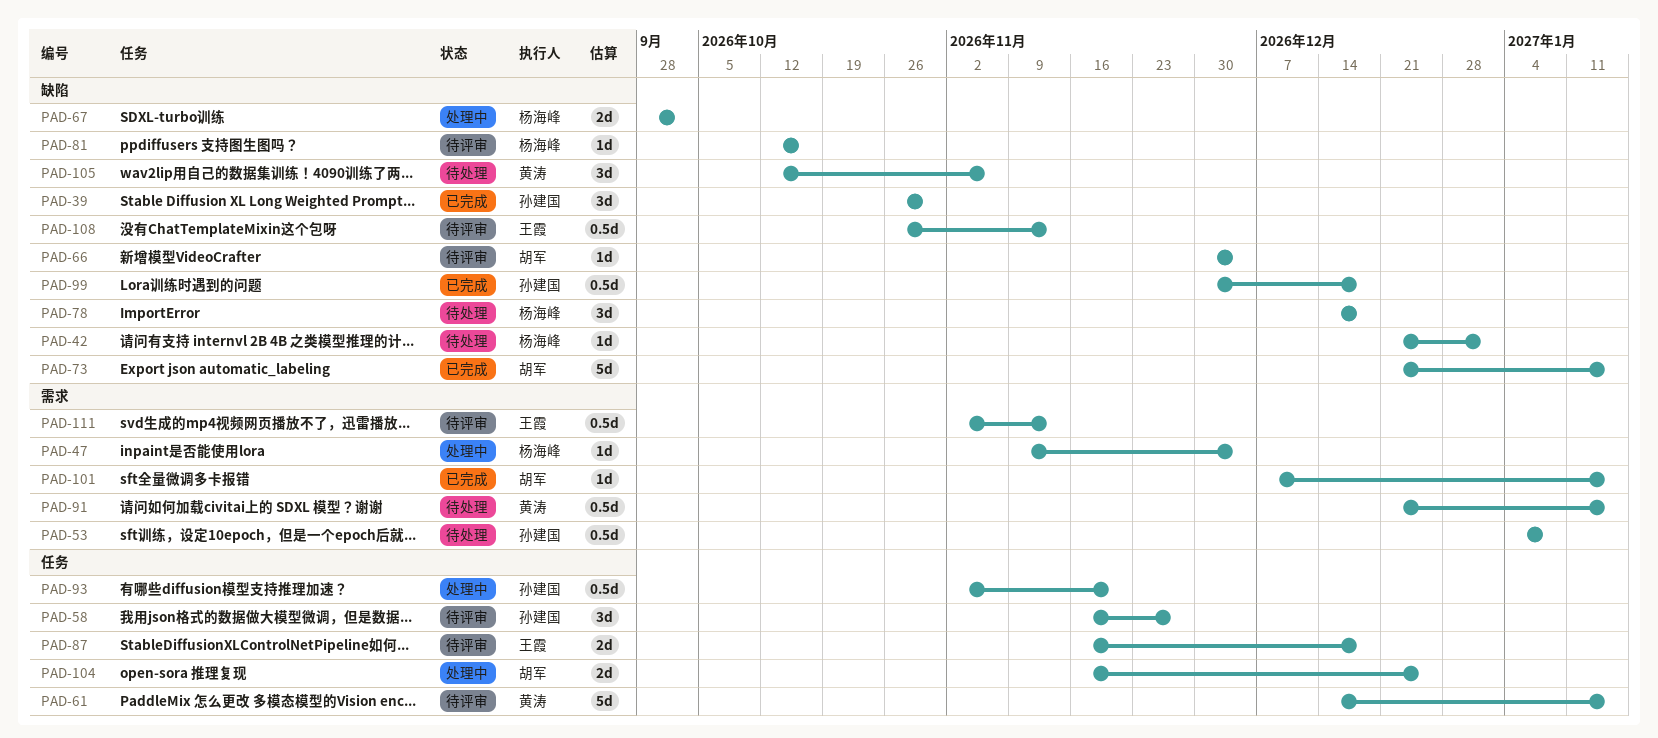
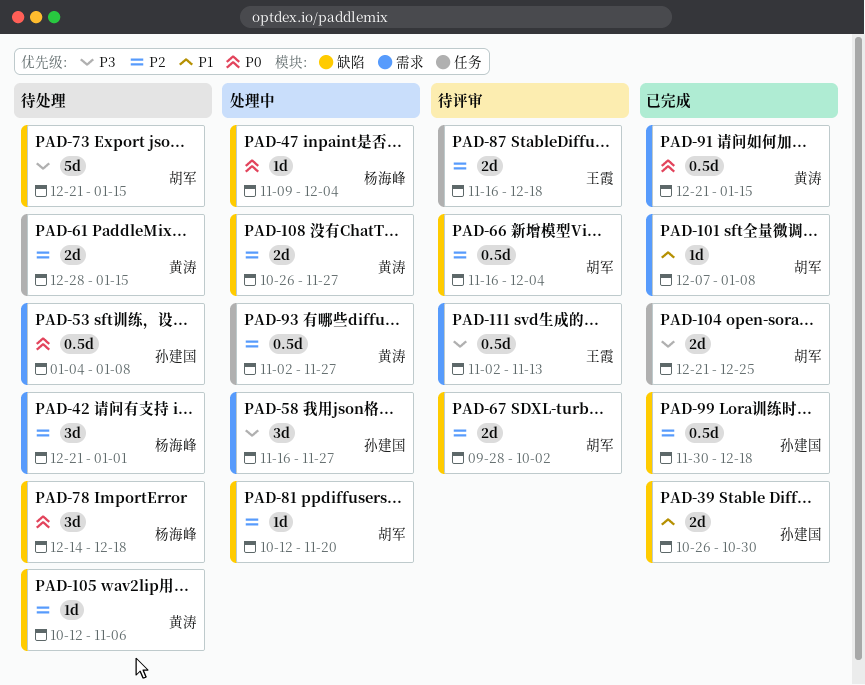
PAD-39, estimate: 3d -> 2d
PAD-42, label: 缺陷 -> 需求
PAD-42, estimate: 1d -> 3d
PAD-47, label: 需求 -> 缺陷
PAD-58, status: 待评审 -> 处理中
PAD-58, label: 任务 -> 需求
PAD-61, status: 待评审 -> 待处理
PAD-61, estimate: 5d -> 2d
PAD-61, start: Dec 14 -> Dec 28
PAD-66, estimate: 1d -> 0.5d
PAD-66, start: Nov 30 -> Nov 16
PAD-67, status: 处理中 -> 待评审
PAD-67, owner: 杨海峰 -> 胡军
PAD-73, status: 已完成 -> 待处理
PAD-81, status: 待评审 -> 处理中
PAD-81, owner: 杨海峰 -> 胡军
PAD-81, due: Oct 16 -> Nov 20
PAD-91, status: 待处理 -> 已完成
PAD-93, owner: 孙建国 -> 黄涛
PAD-93, due: Nov 20 -> Nov 27
PAD-101, due: Jan 15 -> Jan 8
PAD-104, status: 处理中 -> 已完成
PAD-104, start: Nov 16 -> Dec 21
PAD-105, estimate: 3d -> 1d
PAD-108, status: 待评审 -> 处理中
PAD-108, owner: 王霞 -> 黄涛
PAD-108, estimate: 0.5d -> 2d
PAD-108, due: Nov 13 -> Nov 27

